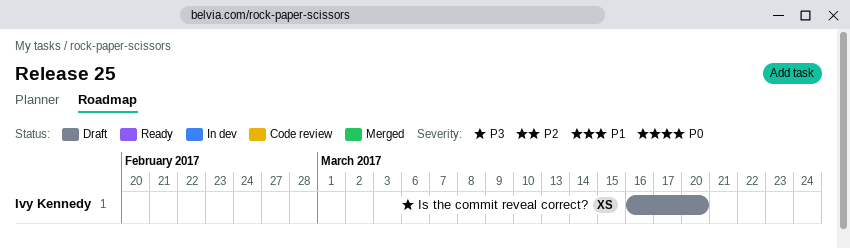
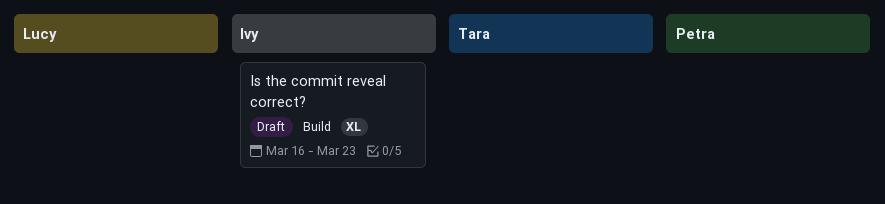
Is the commit reveal correct?, estimate: XS -> XL
Is the commit reveal correct?, due: Mar 20 -> Mar 23

